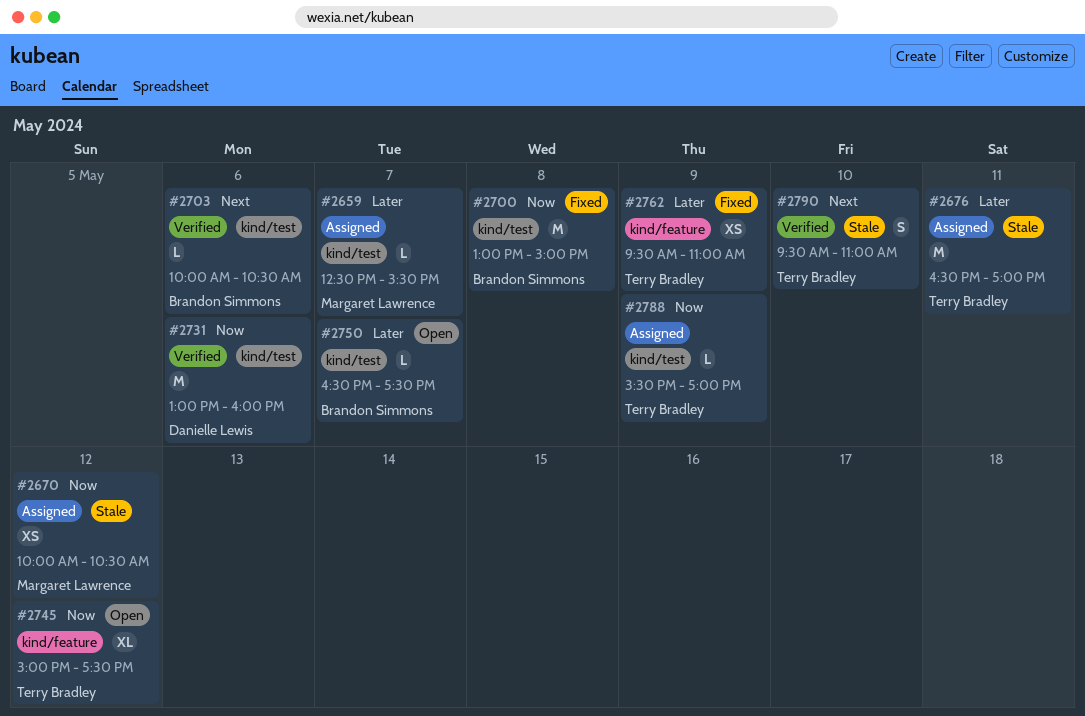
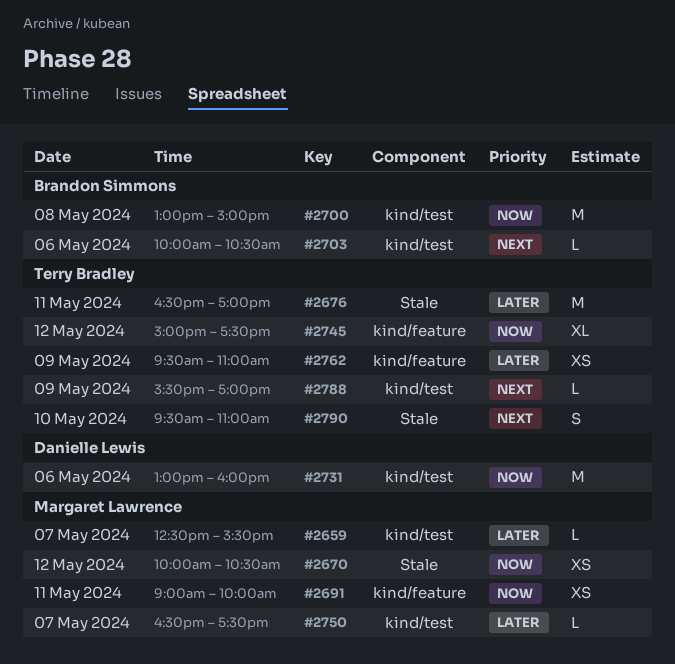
#2691: none -> present
#2750, owner: Brandon Simmons -> Margaret Lawrence
#2788, priority: Now -> Next

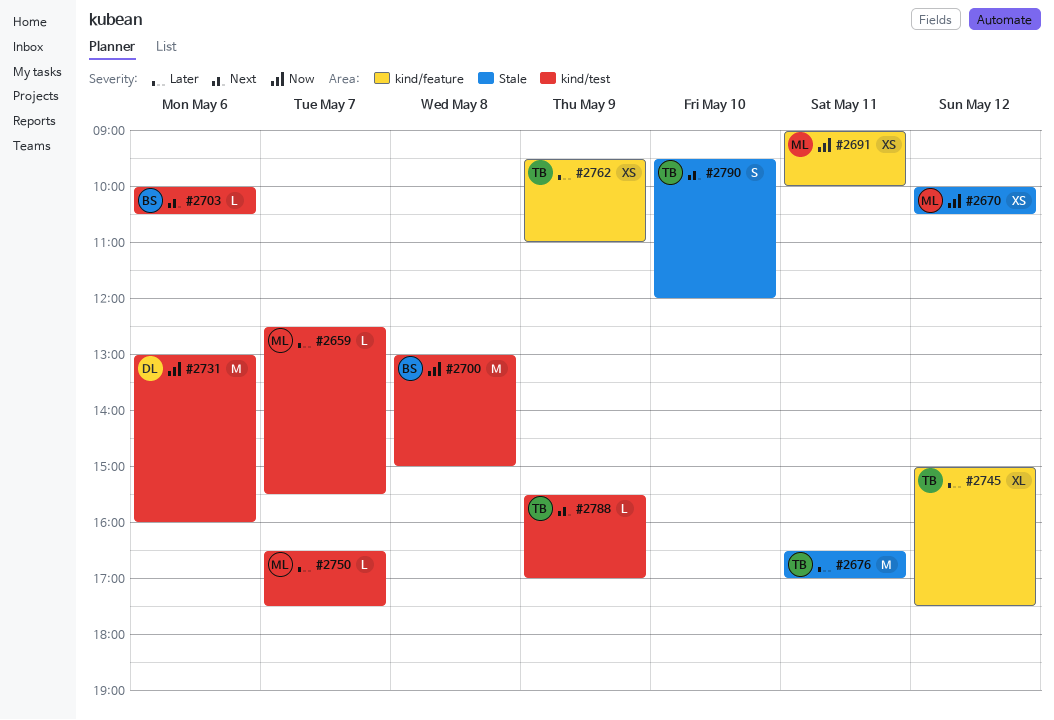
#2745, priority: Now -> Later
#2790, ends: 11:00 -> 12:00

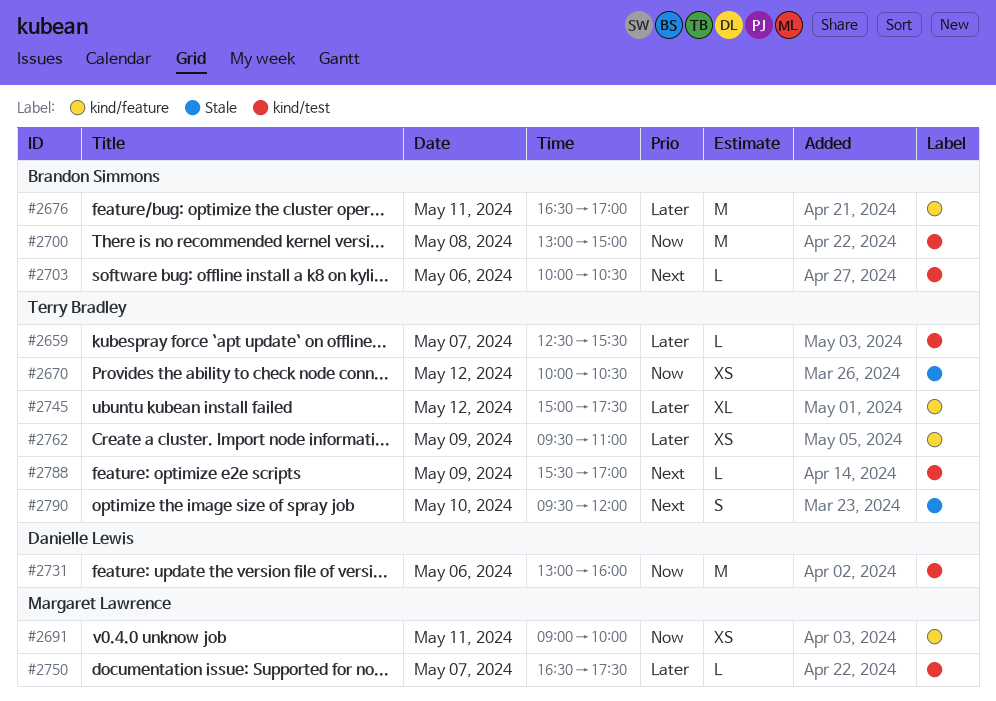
#2659, owner: Margaret Lawrence -> Terry Bradley
#2670, owner: Margaret Lawrence -> Terry Bradley
#2676, owner: Terry Bradley -> Brandon Simmons
#2676, label: Stale -> kind/feature

